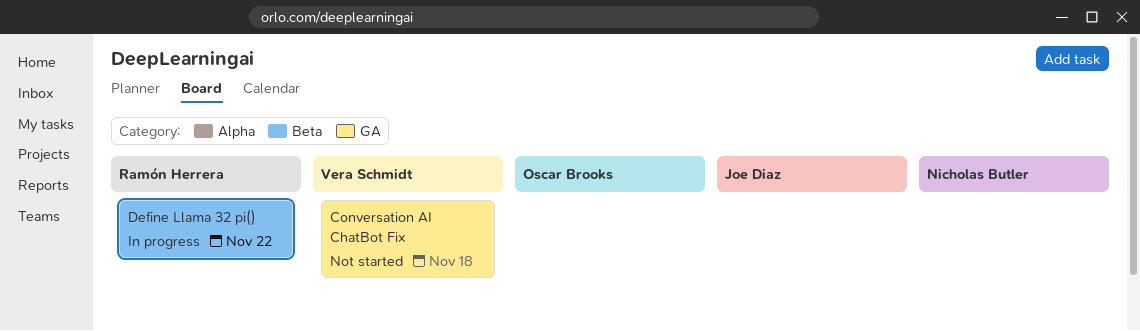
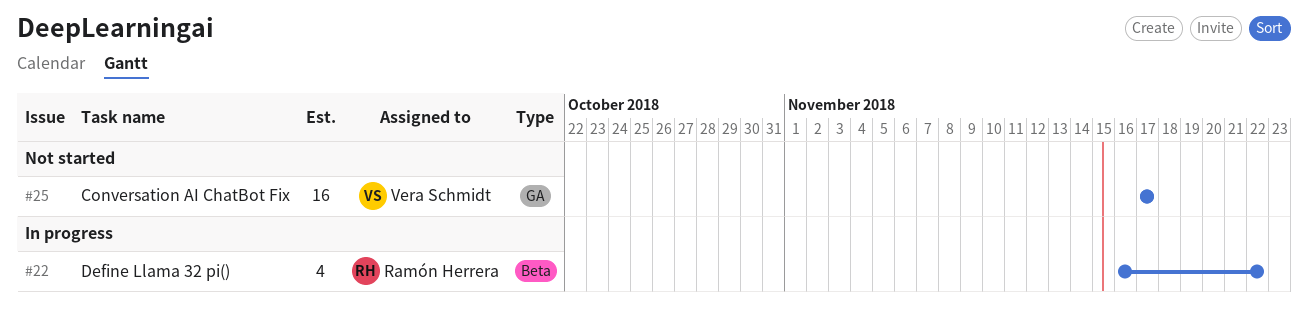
Conversation AI ChatBot Fix, due: Nov 18 -> Nov 17

